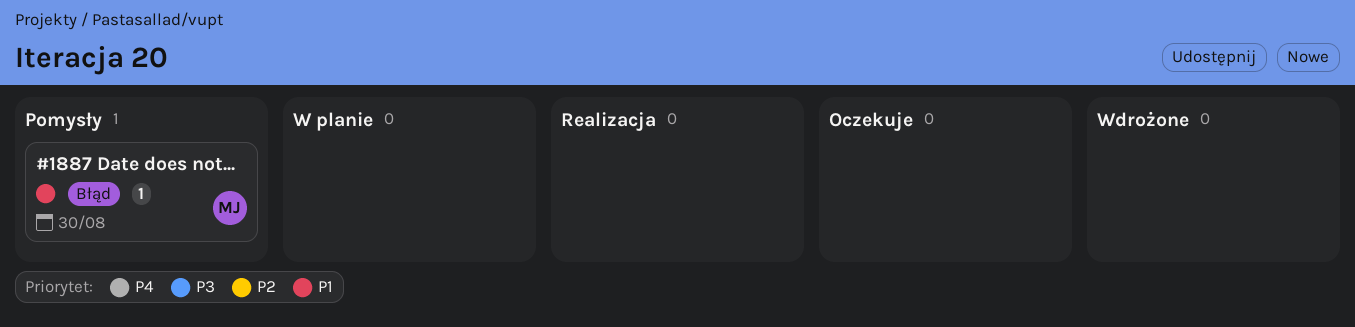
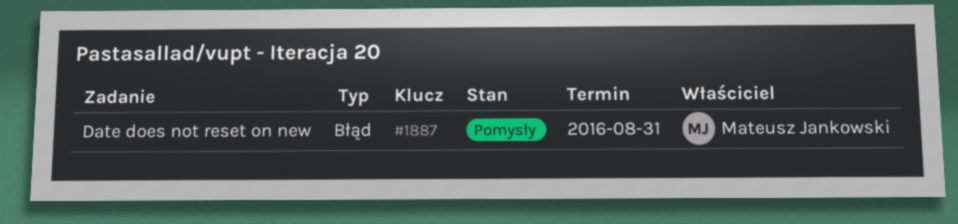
#1887, due: Aug 30 -> Aug 31

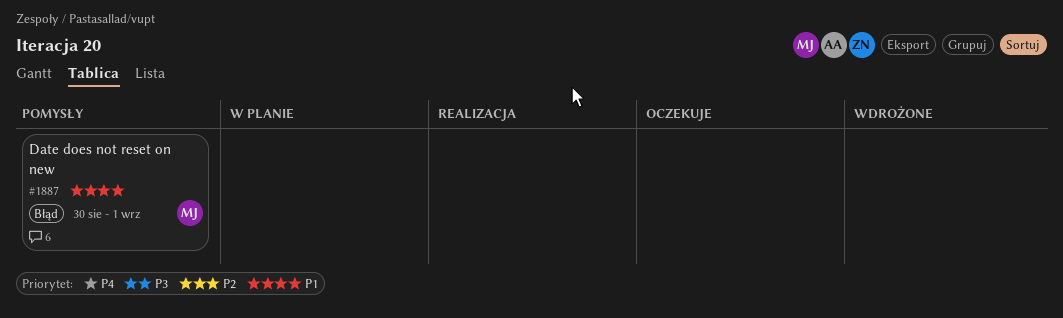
#1887, due: Aug 31 -> Sep 1

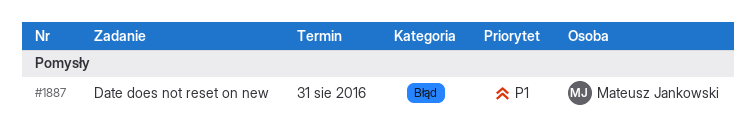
#1887, due: Sep 1 -> Aug 31

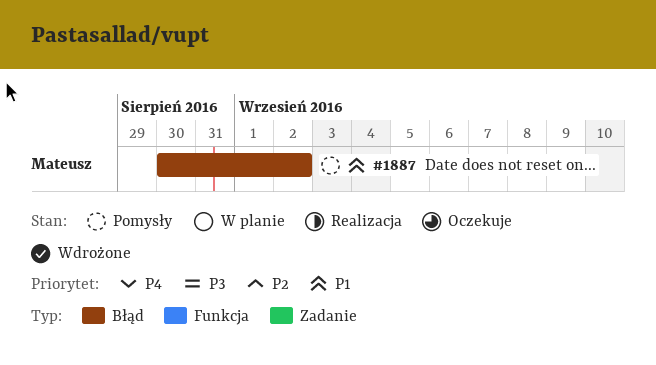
#1887, due: Aug 31 -> Sep 2

